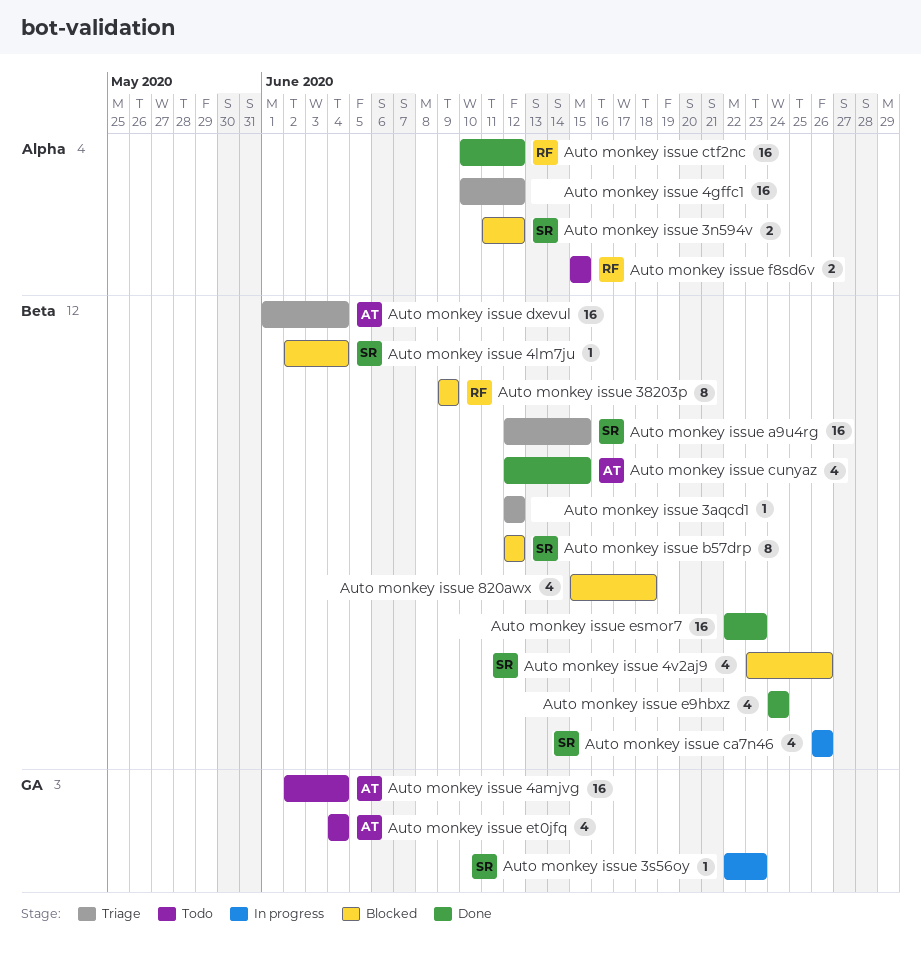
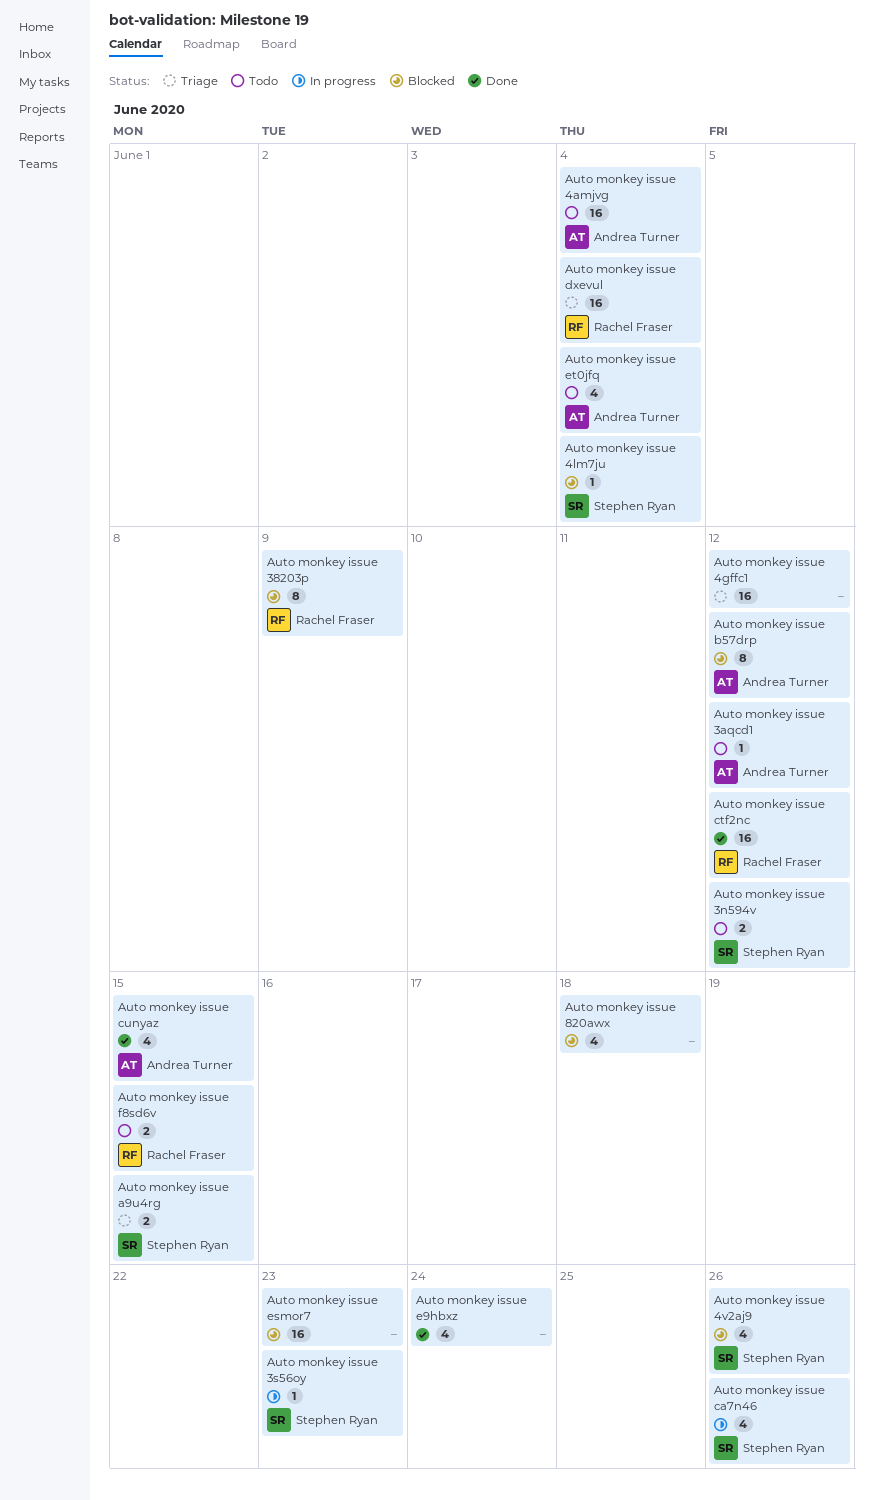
Auto monkey issue 3aqcd1, status: Triage -> Todo
Auto monkey issue 3aqcd1, owner: none -> Andrea Turner
Auto monkey issue 3n594v, status: Blocked -> Todo
Auto monkey issue a9u4rg, estimate: 16 -> 2
Auto monkey issue b57drp, owner: Stephen Ryan -> Andrea Turner
Auto monkey issue dxevul, owner: Andrea Turner -> Rachel Fraser
Auto monkey issue esmor7, status: Done -> Blocked

